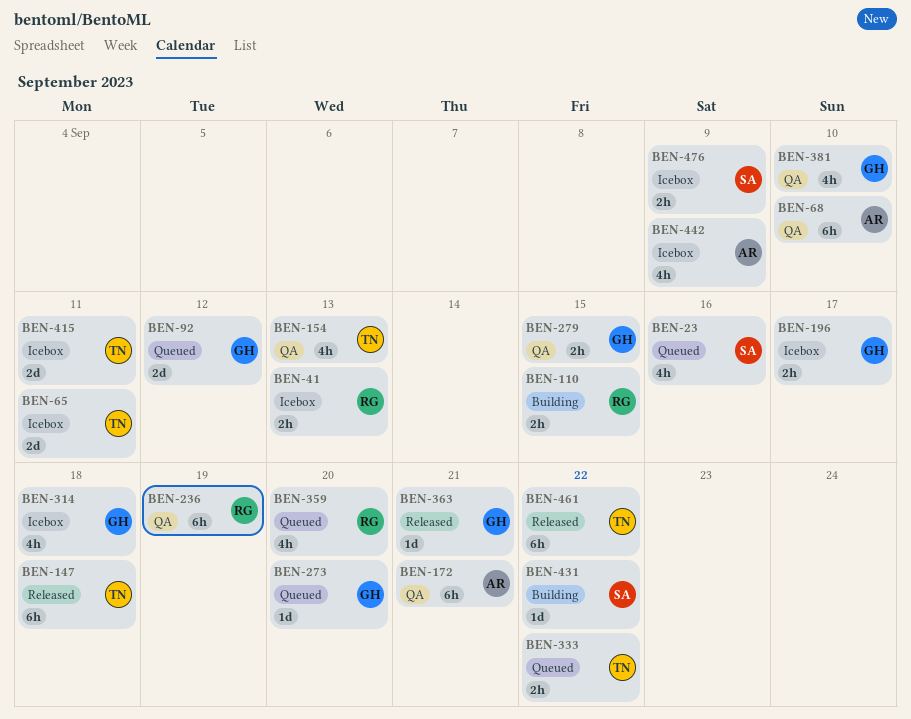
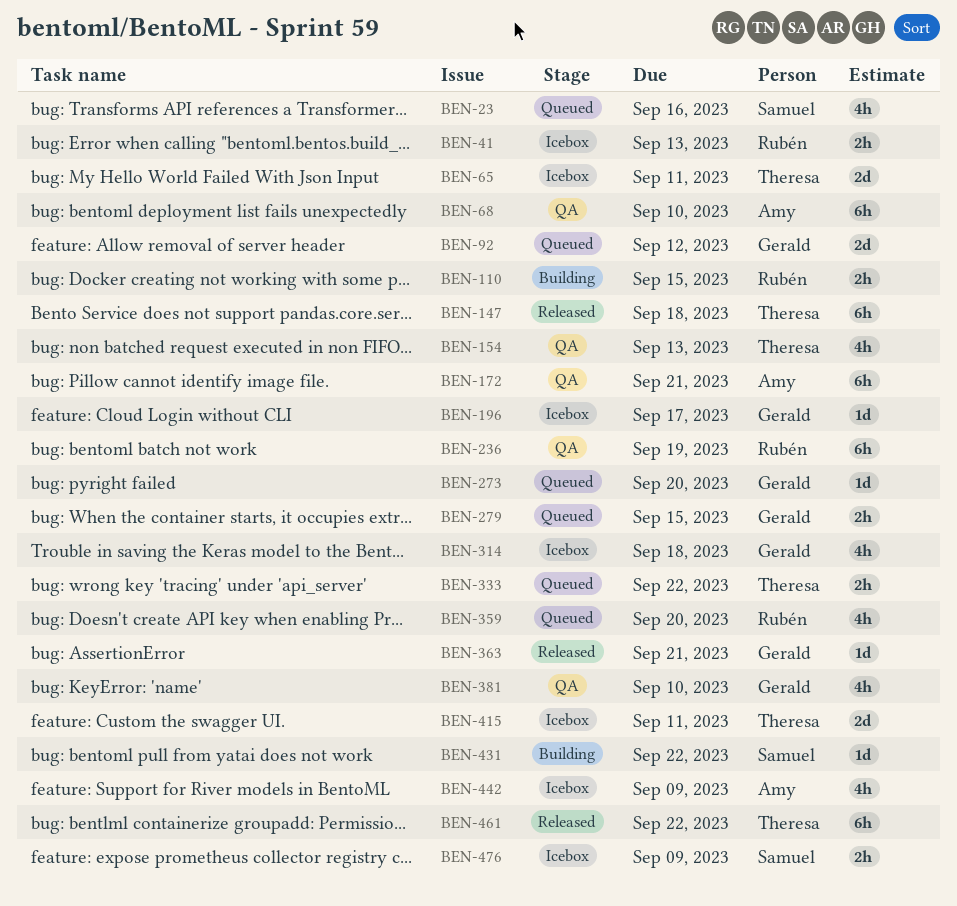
BEN-196, estimate: 2h -> 1d
BEN-279, status: QA -> Queued

